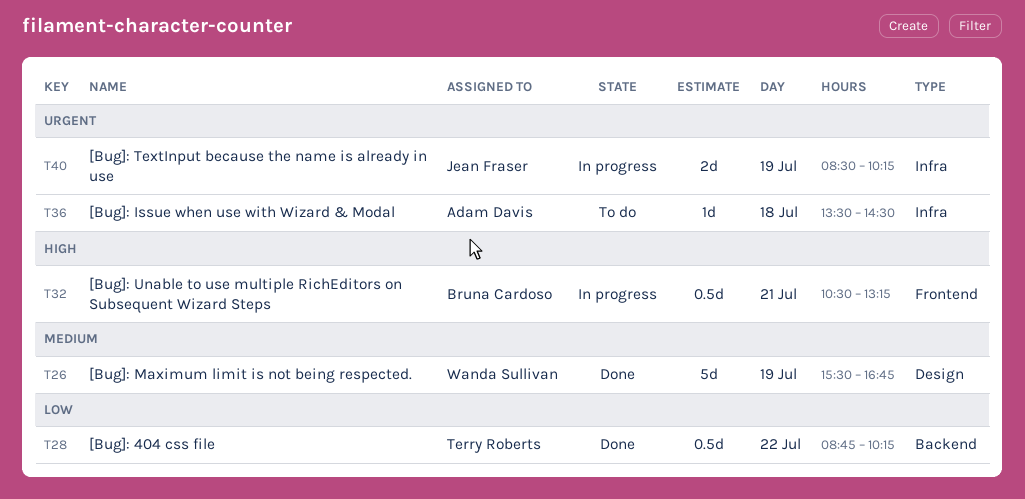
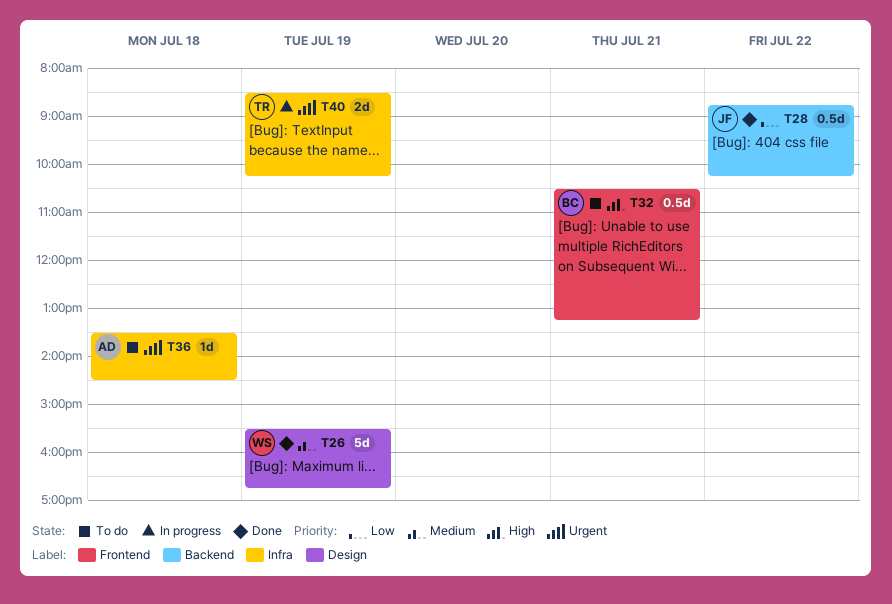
T28, owner: Terry Roberts -> Jean Fraser
T32, status: In progress -> To do
T40, owner: Jean Fraser -> Terry Roberts

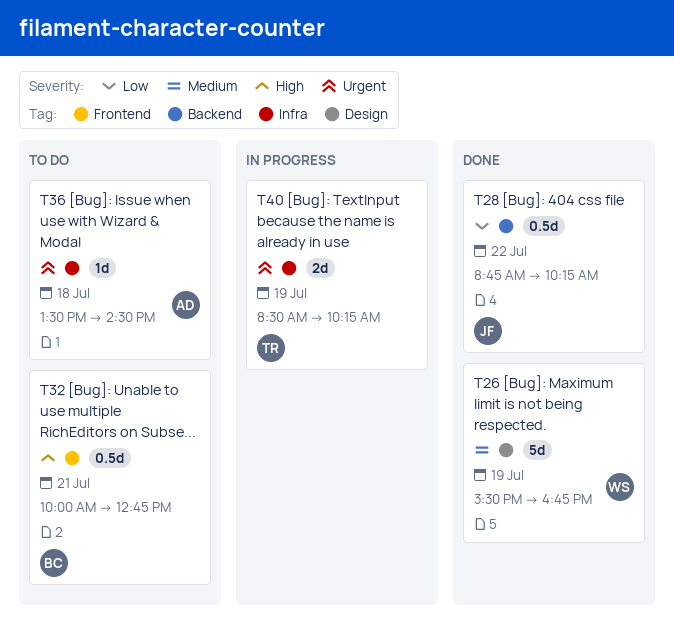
T32, begins: 10:30 -> 10:00
T32, ends: 13:15 -> 12:45

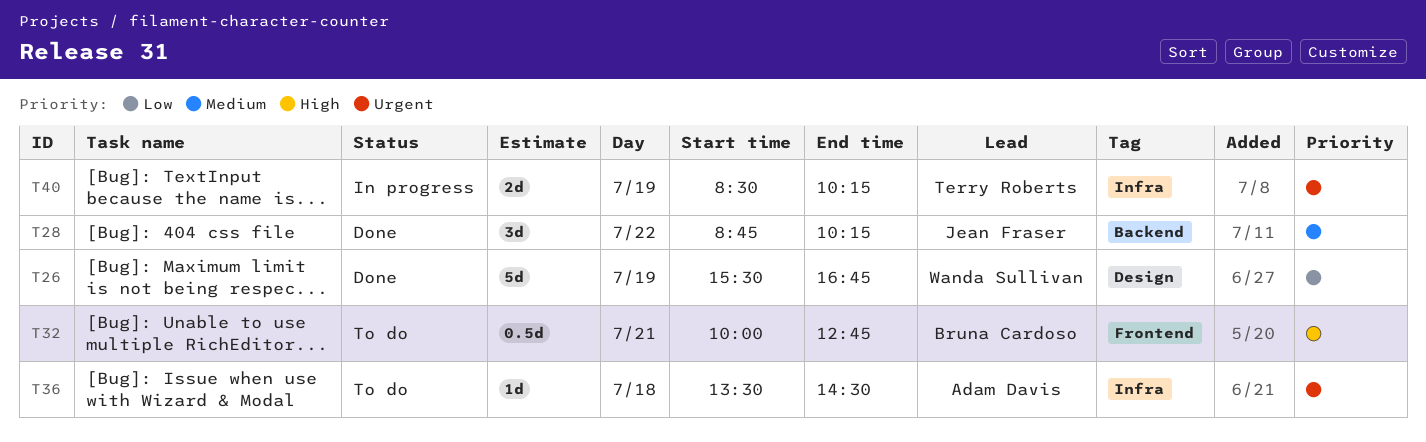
T26, priority: Medium -> Low
T28, priority: Low -> Medium
T28, estimate: 0.5d -> 3d

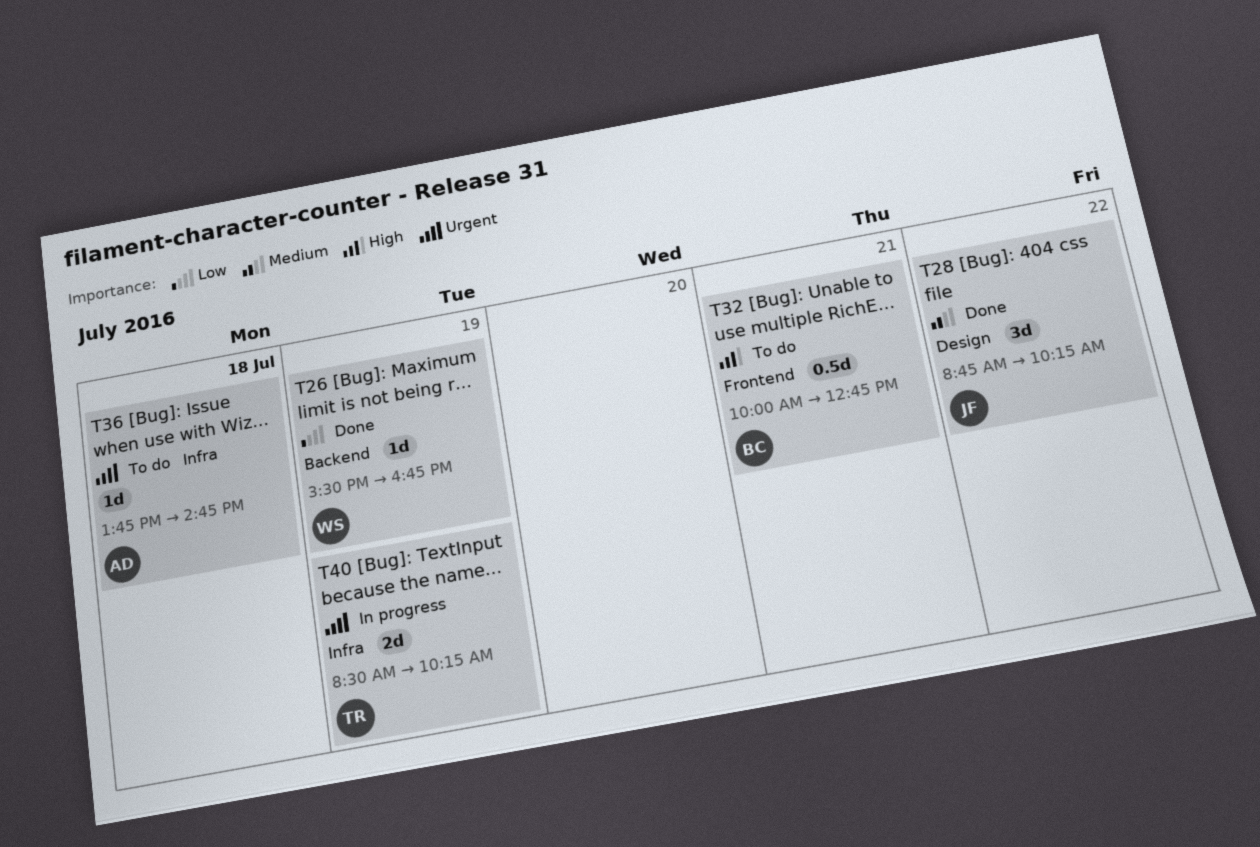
T26, label: Design -> Backend
T26, estimate: 5d -> 1d
T28, label: Backend -> Design
T36, begins: 13:30 -> 13:45
T36, ends: 14:30 -> 14:45

